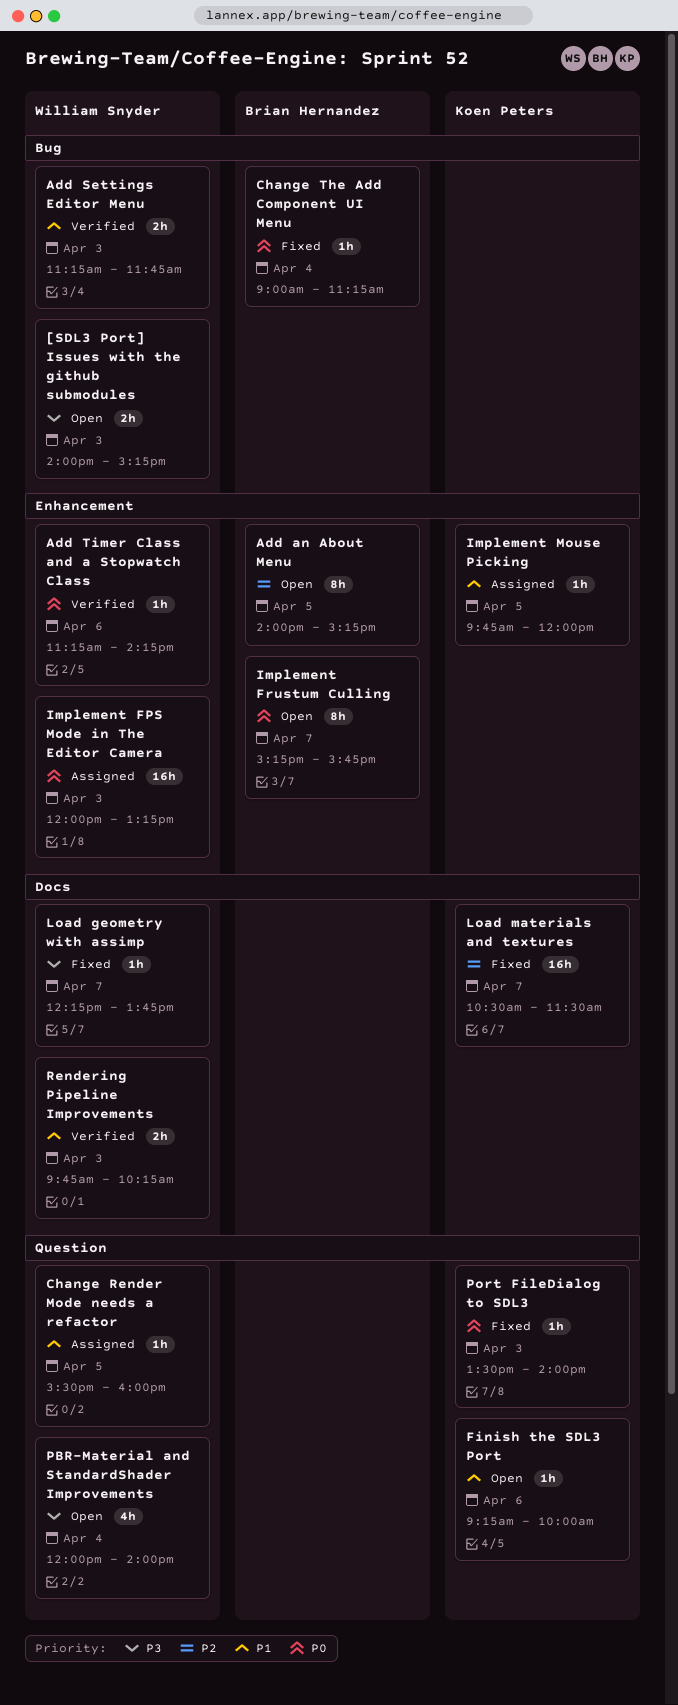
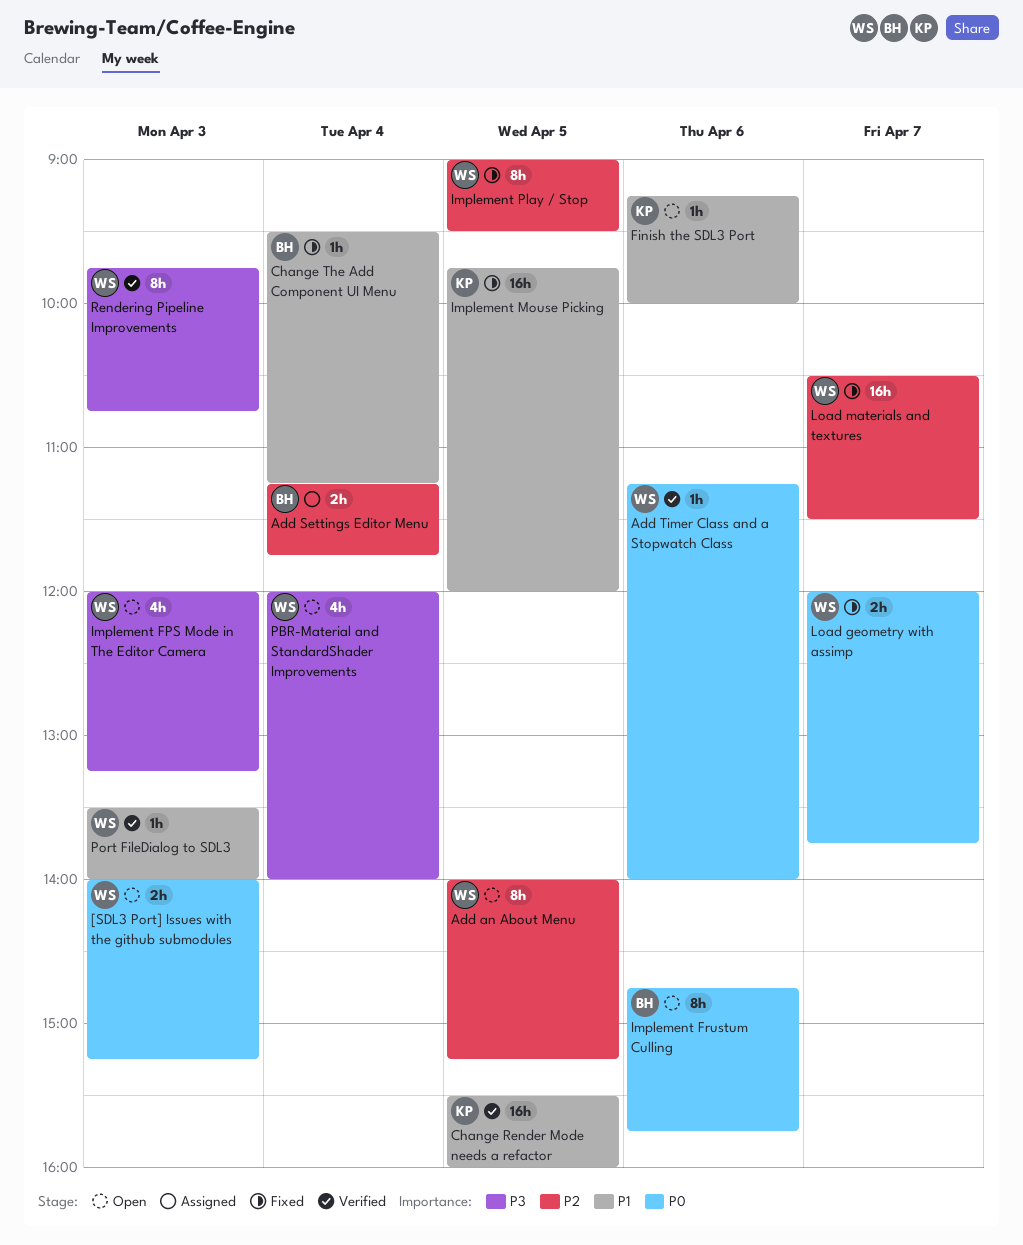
[SDL3 Port] Issues with the github submodules, priority: P3 -> P0
Add an About Menu, owner: Brian Hernandez -> William Snyder
Add Settings Editor Menu, status: Verified -> Assigned
Add Settings Editor Menu, owner: William Snyder -> Brian Hernandez
Add Settings Editor Menu, priority: P1 -> P2
Add Settings Editor Menu, day: Apr 3 -> Apr 4
Add Timer Class and a Stopwatch Class, ends: 14:15 -> 14:00
Change Render Mode needs a refactor, status: Assigned -> Verified
Change Render Mode needs a refactor, owner: William Snyder -> Koen Peters
Change Render Mode needs a refactor, estimate: 1h -> 16h
Change The Add Component UI Menu, priority: P0 -> P1
Change The Add Component UI Menu, begins: 09:00 -> 09:30
Implement FPS Mode in The Editor Camera, status: Assigned -> Open
Implement FPS Mode in The Editor Camera, priority: P0 -> P3
Implement FPS Mode in The Editor Camera, estimate: 16h -> 4h
Implement Frustum Culling, day: Apr 7 -> Apr 6
Implement Frustum Culling, begins: 15:15 -> 14:45
Implement Mouse Picking, status: Assigned -> Fixed
Implement Mouse Picking, estimate: 1h -> 16h
Implement Play / Stop: none -> present
Load geometry with assimp, priority: P3 -> P0
Load geometry with assimp, estimate: 1h -> 2h
Load geometry with assimp, begins: 12:15 -> 12:00
Load materials and textures, owner: Koen Peters -> William Snyder
Port FileDialog to SDL3, status: Fixed -> Verified
Port FileDialog to SDL3, owner: Koen Peters -> William Snyder
Port FileDialog to SDL3, priority: P0 -> P1
Rendering Pipeline Improvements, priority: P1 -> P3
Rendering Pipeline Improvements, estimate: 2h -> 8h
Rendering Pipeline Improvements, ends: 10:15 -> 10:45

